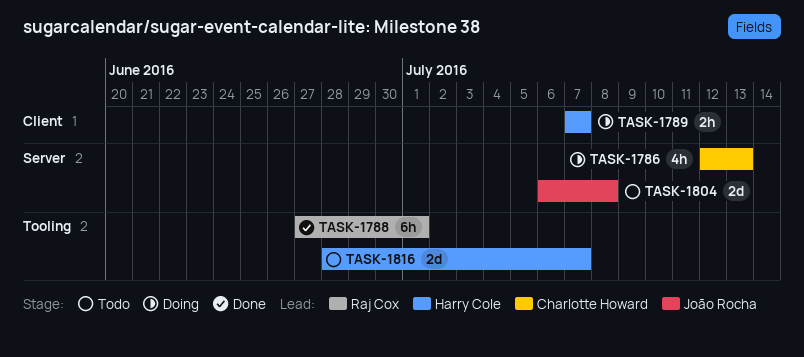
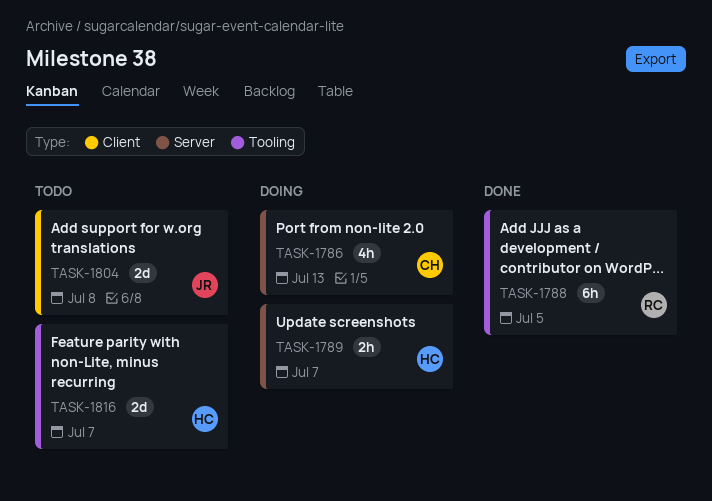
TASK-1788, due: Jul 1 -> Jul 5
TASK-1789, label: Client -> Server
TASK-1804, label: Server -> Client

